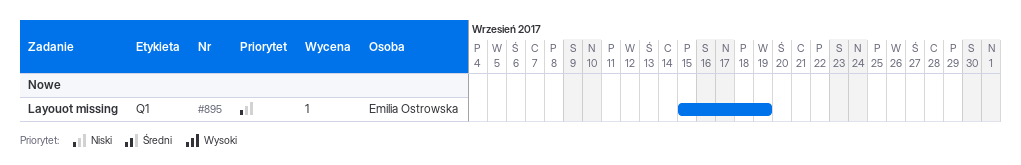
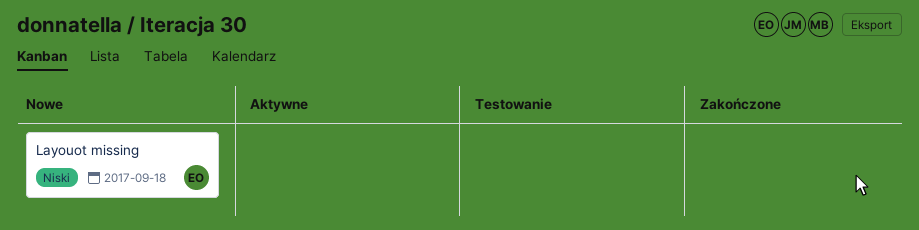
Layouot missing, due: Sep 19 -> Sep 18

